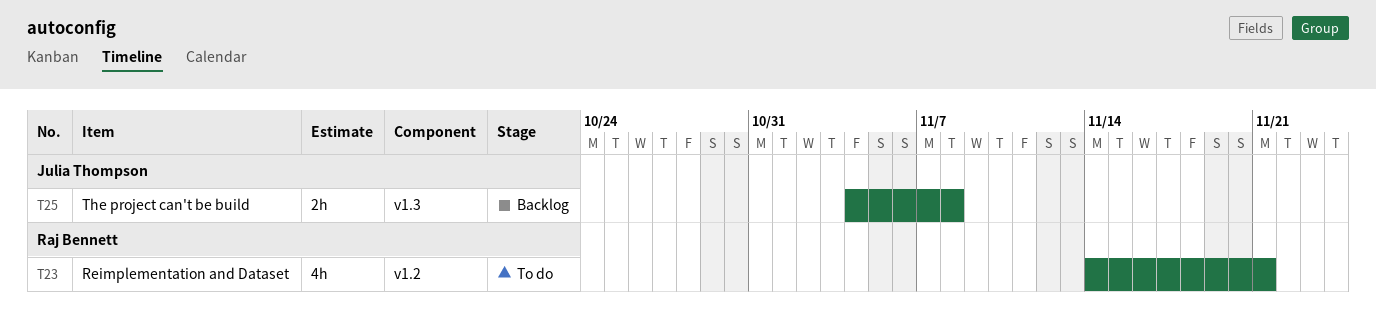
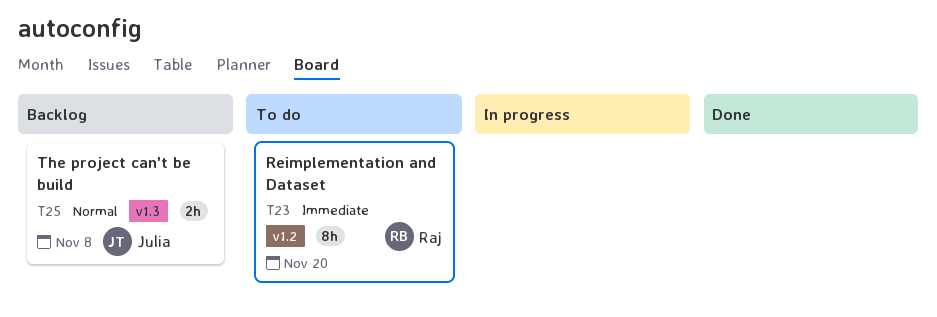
T23, estimate: 4h -> 8h
T23, due: Nov 21 -> Nov 20

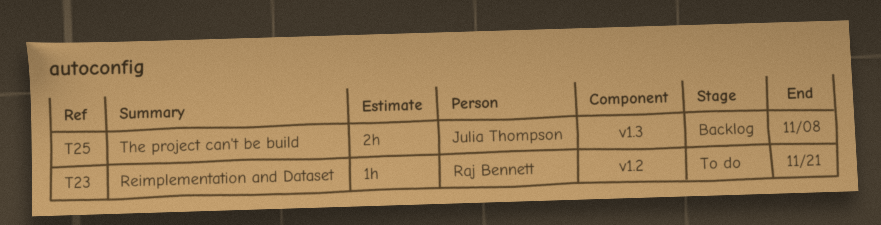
T23, estimate: 8h -> 1h
T23, due: Nov 20 -> Nov 21

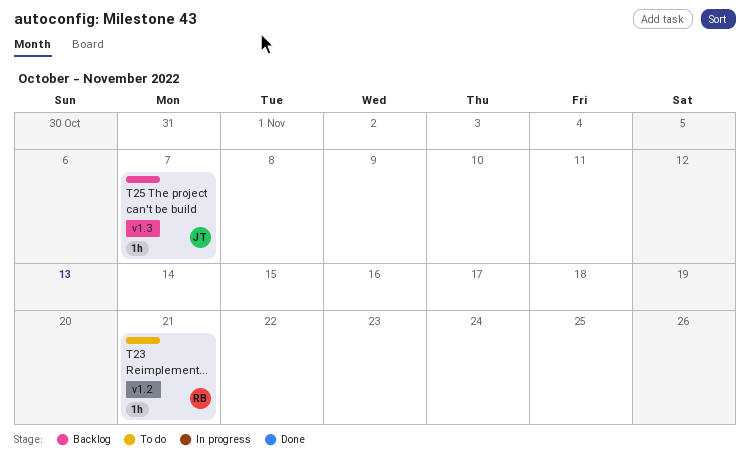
T25, estimate: 2h -> 1h
T25, due: Nov 8 -> Nov 7

